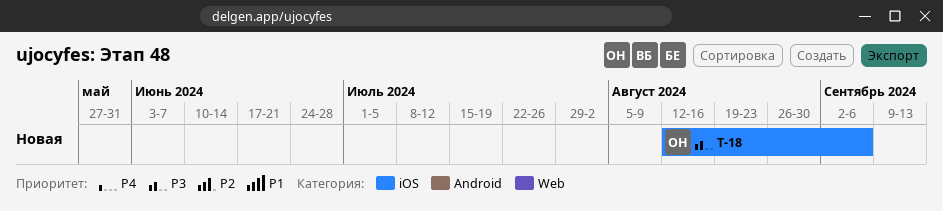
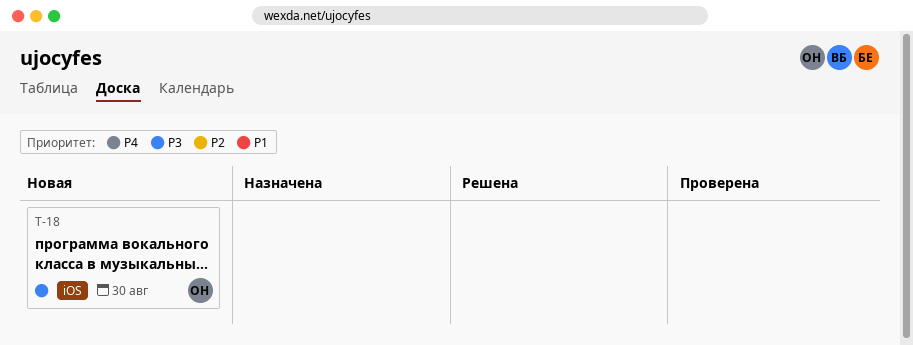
T-18, due: Sep 6 -> Aug 30

